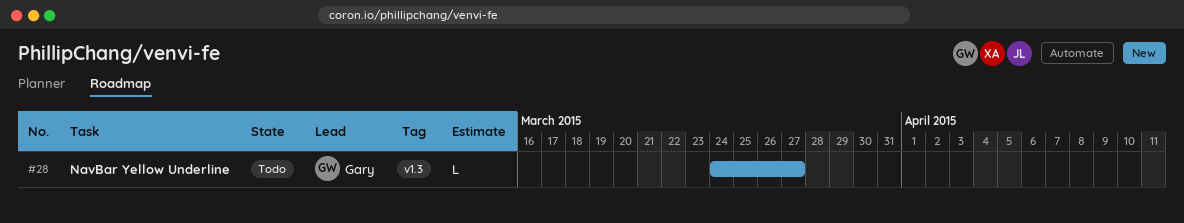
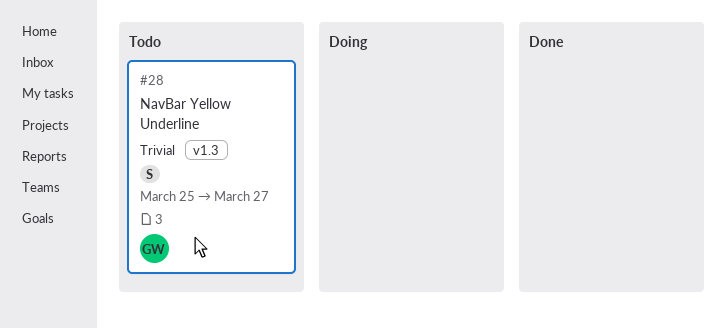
#28, estimate: L -> S
#28, start: Mar 24 -> Mar 25

